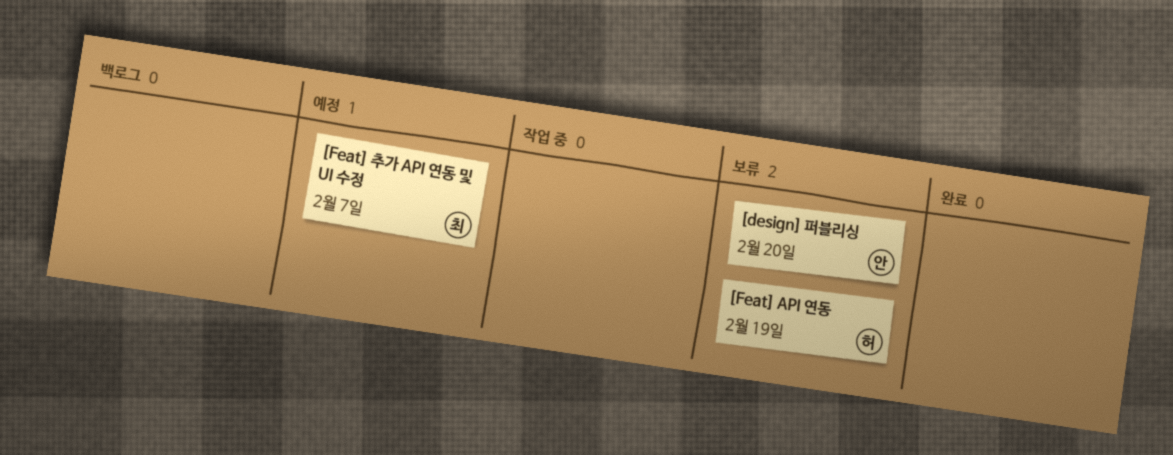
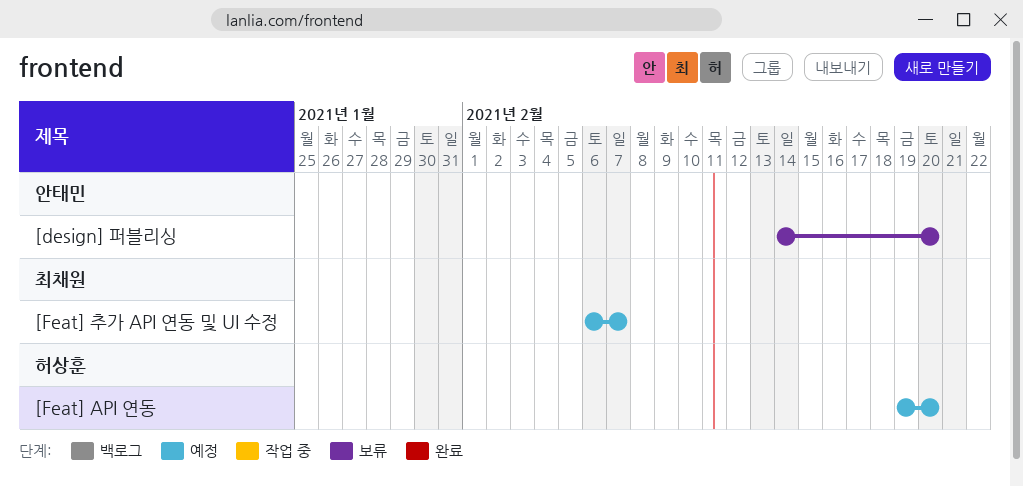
[Feat] API 연동, status: 보류 -> 예정
[Feat] API 연동, due: Feb 19 -> Feb 20

